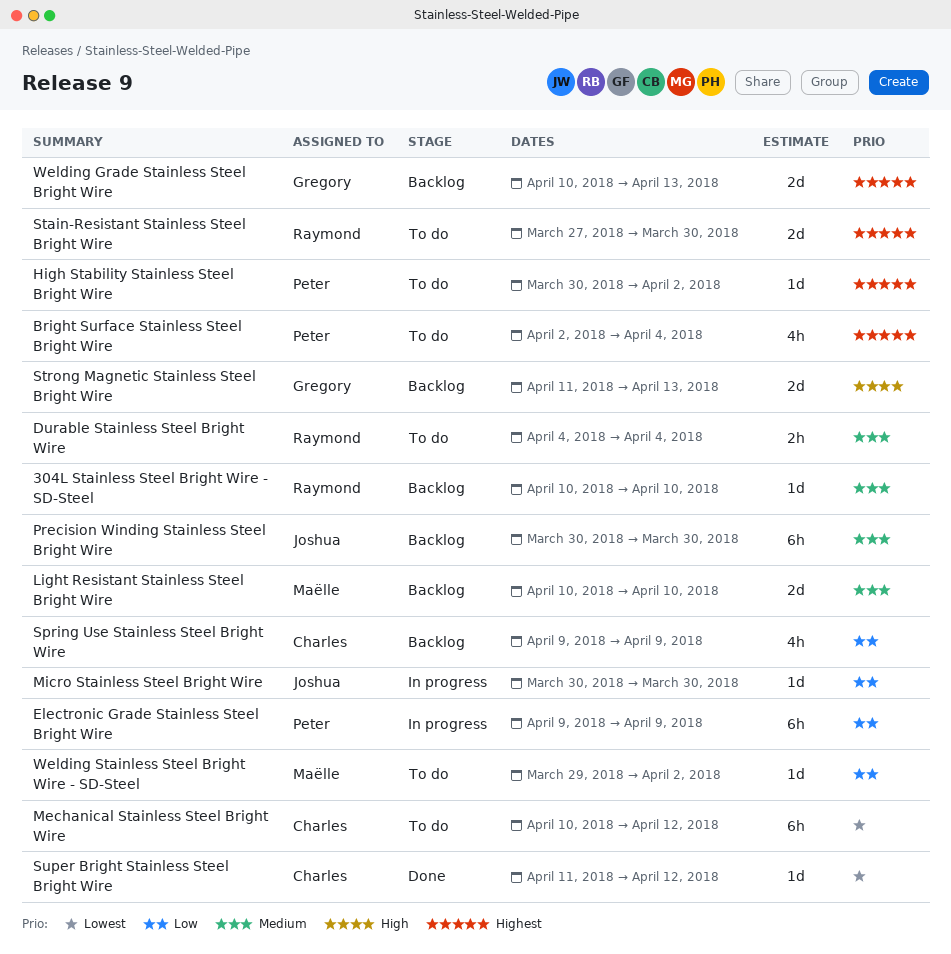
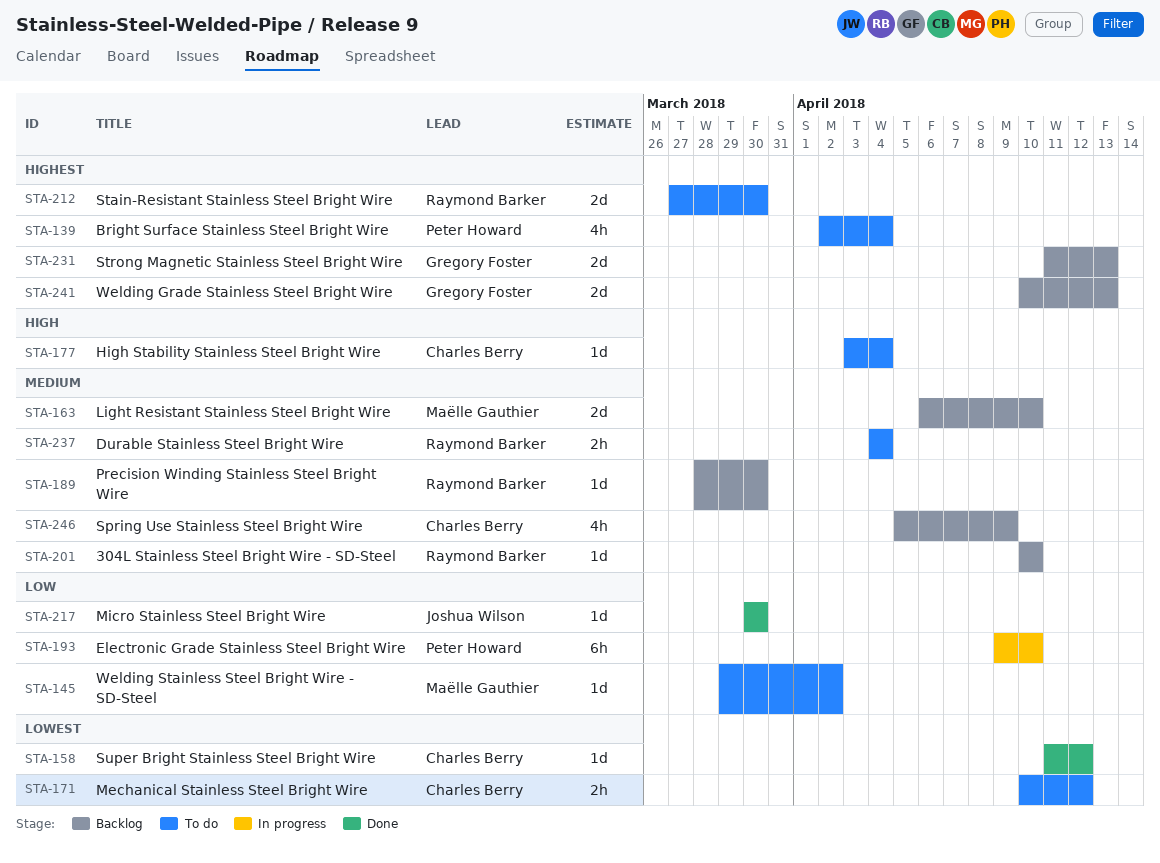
Electronic Grade Stainless Steel Bright Wire, due: Apr 9 -> Apr 10
High Stability Stainless Steel Bright Wire, owner: Peter Howard -> Charles Berry
High Stability Stainless Steel Bright Wire, priority: Highest -> High
High Stability Stainless Steel Bright Wire, start: Mar 30 -> Apr 3
High Stability Stainless Steel Bright Wire, due: Apr 2 -> Apr 4
Light Resistant Stainless Steel Bright Wire, start: Apr 10 -> Apr 6
Mechanical Stainless Steel Bright Wire, estimate: 6h -> 2h
Micro Stainless Steel Bright Wire, status: In progress -> Done
Precision Winding Stainless Steel Bright Wire, owner: Joshua Wilson -> Raymond Barker
Precision Winding Stainless Steel Bright Wire, estimate: 6h -> 1d
Precision Winding Stainless Steel Bright Wire, start: Mar 30 -> Mar 28
Spring Use Stainless Steel Bright Wire, priority: Low -> Medium
Spring Use Stainless Steel Bright Wire, start: Apr 9 -> Apr 5
Strong Magnetic Stainless Steel Bright Wire, priority: High -> Highest

